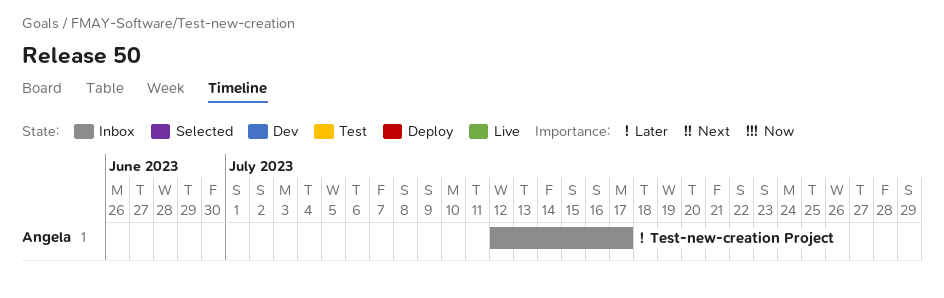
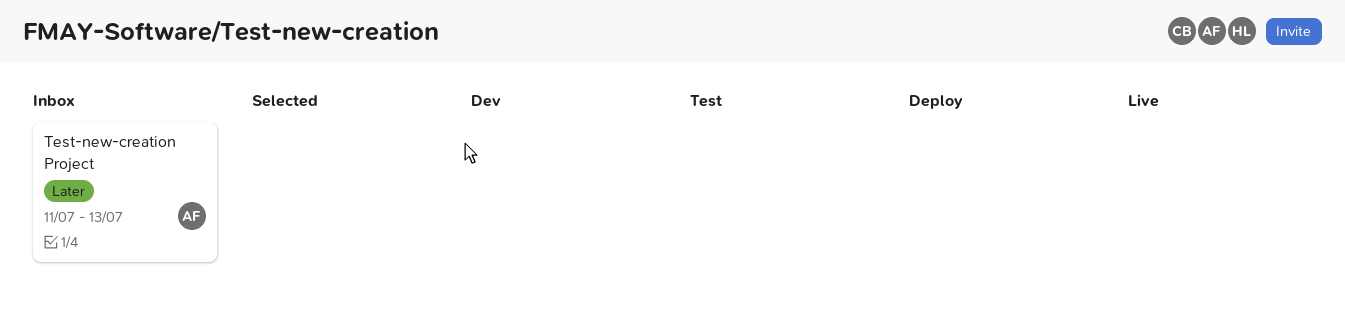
Test-new-creation Project, start: Jul 12 -> Jul 11
Test-new-creation Project, due: Jul 17 -> Jul 13

